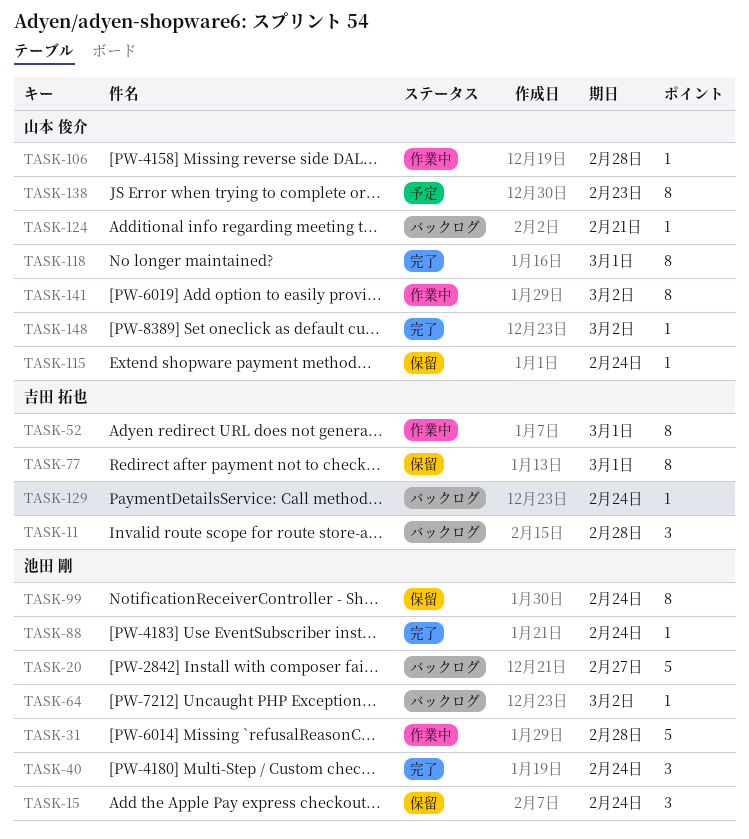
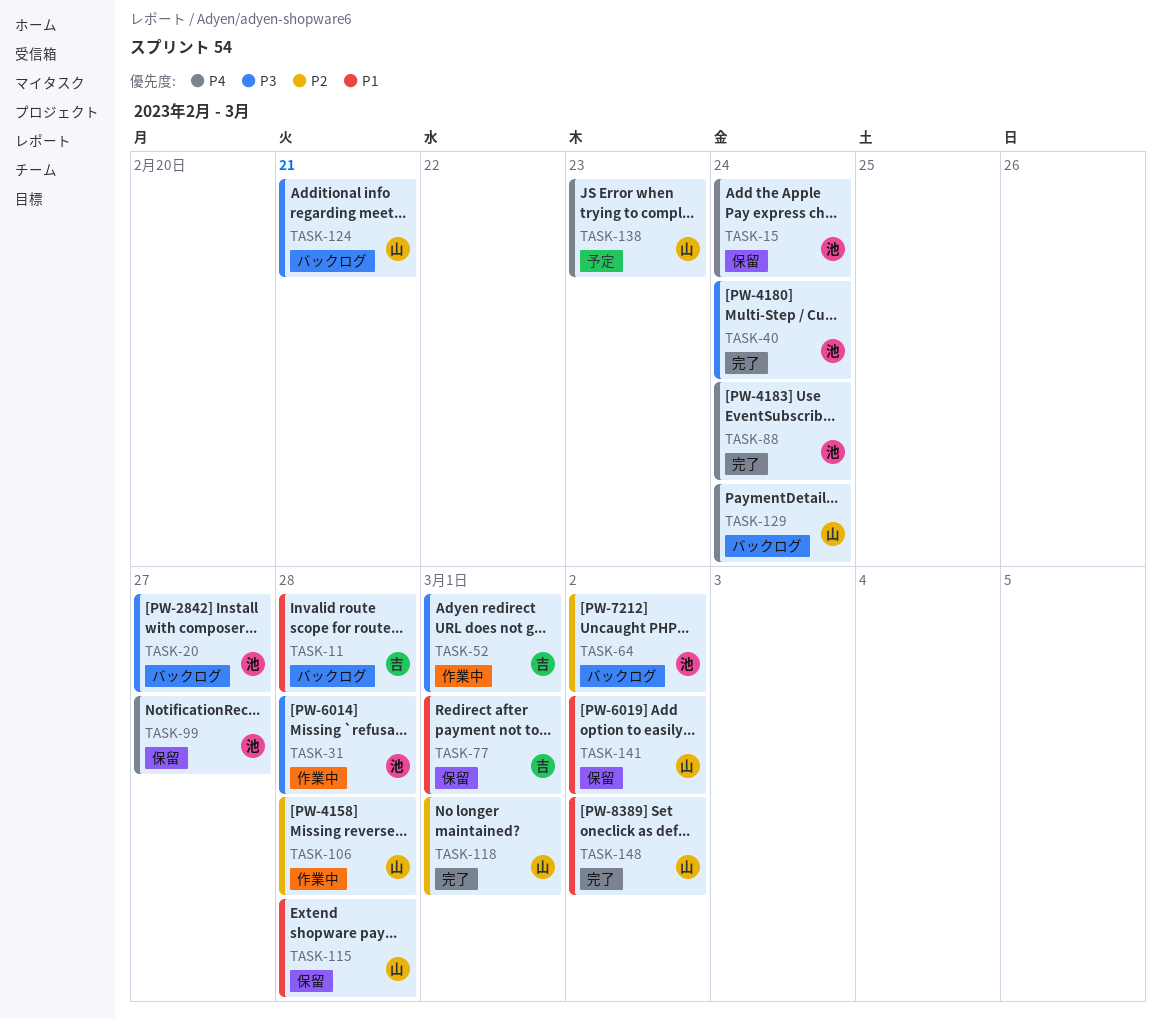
TASK-99, due: Feb 24 -> Feb 27
TASK-115, due: Feb 24 -> Feb 28
TASK-129, owner: 吉田 拓也 -> 山本 俊介
TASK-141, status: 作業中 -> 保留

